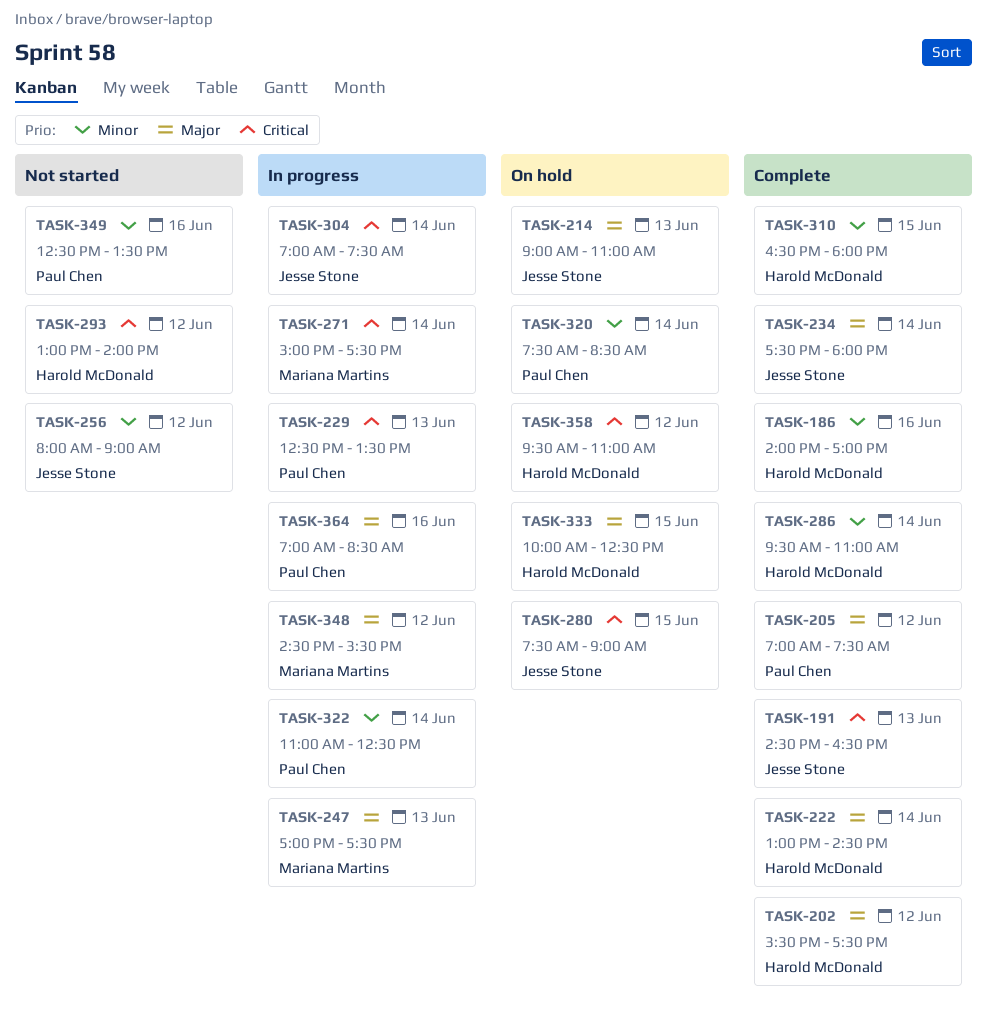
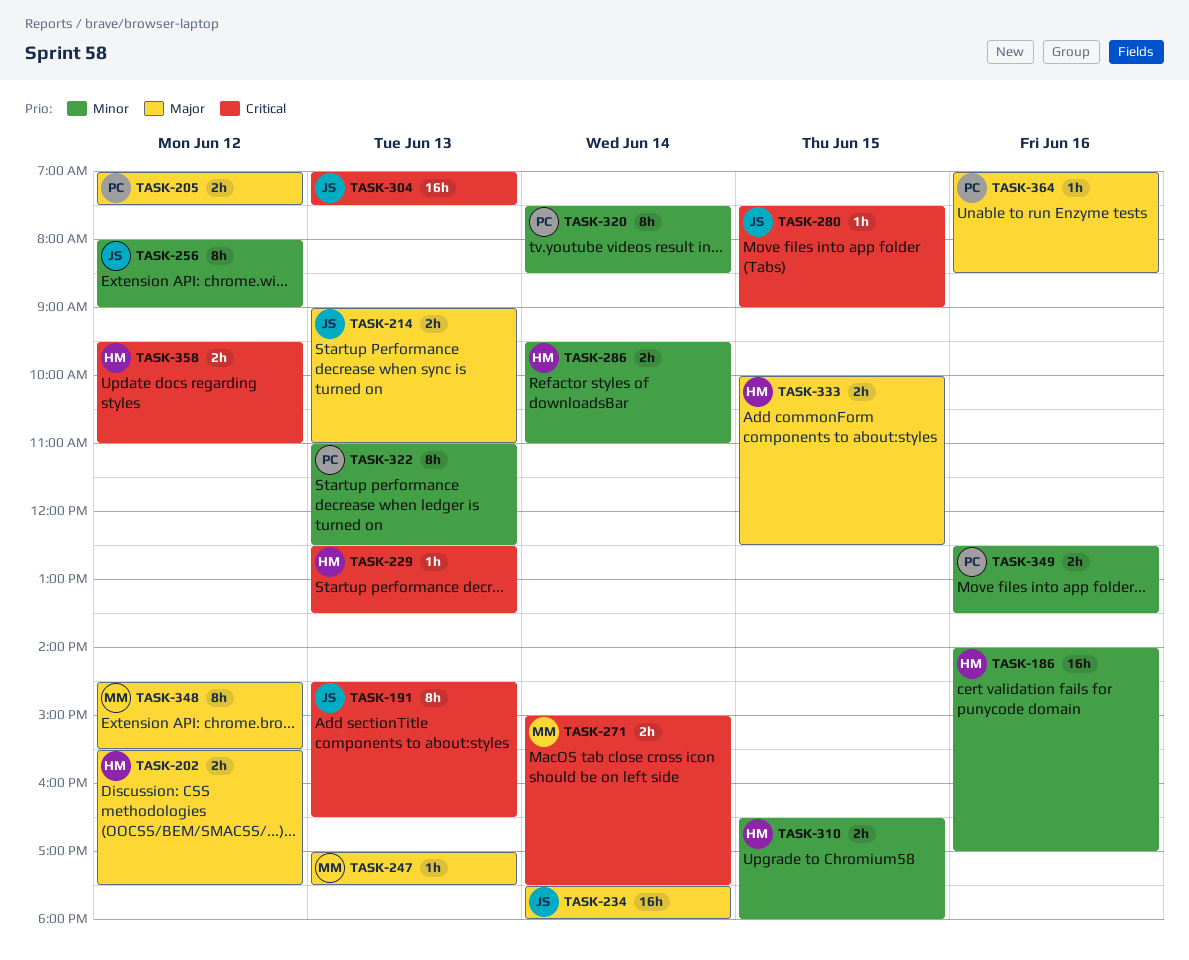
TASK-222: present -> none
TASK-229, owner: Paul Chen -> Harold McDonald
TASK-293: present -> none
TASK-304, day: Jun 14 -> Jun 13
TASK-322, day: Jun 14 -> Jun 13

